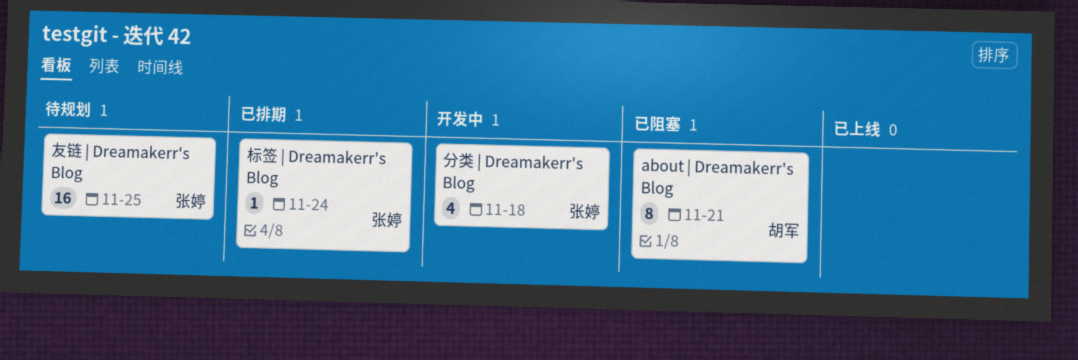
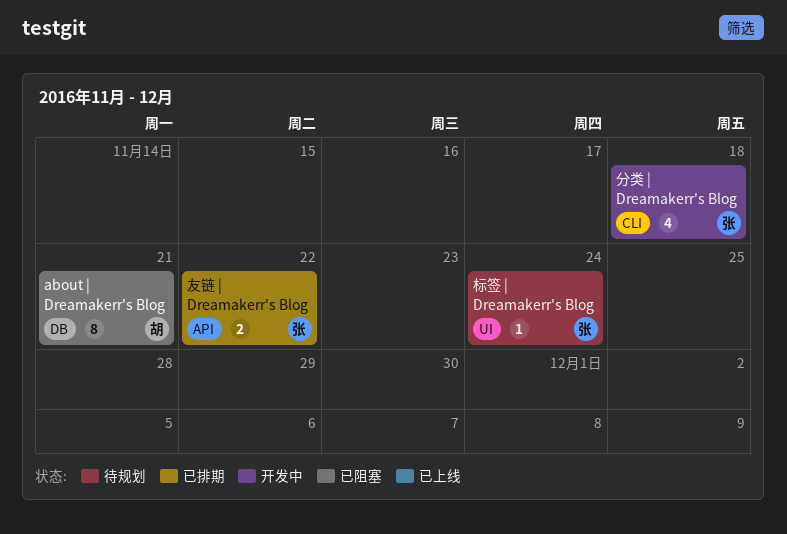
友链 | Dreamakerr's Blog, status: 待规划 -> 已排期
友链 | Dreamakerr's Blog, estimate: 16 -> 2
友链 | Dreamakerr's Blog, due: Nov 25 -> Nov 22
标签 | Dreamakerr's Blog, status: 已排期 -> 待规划

